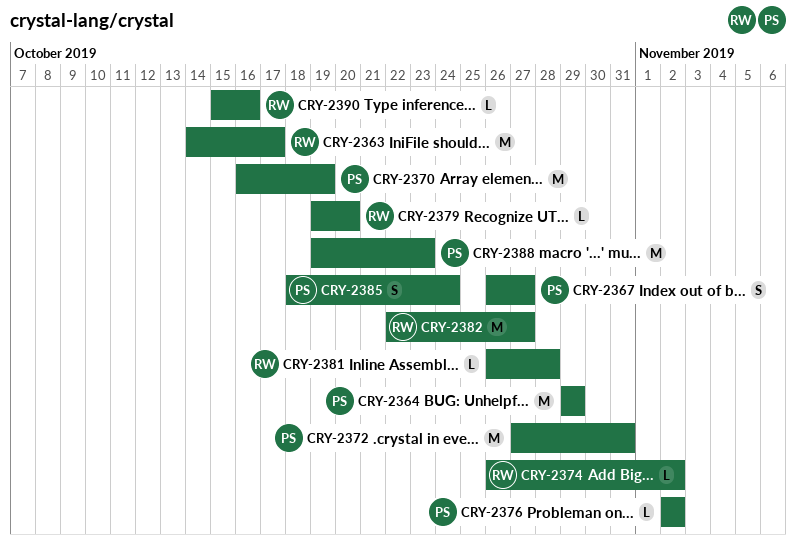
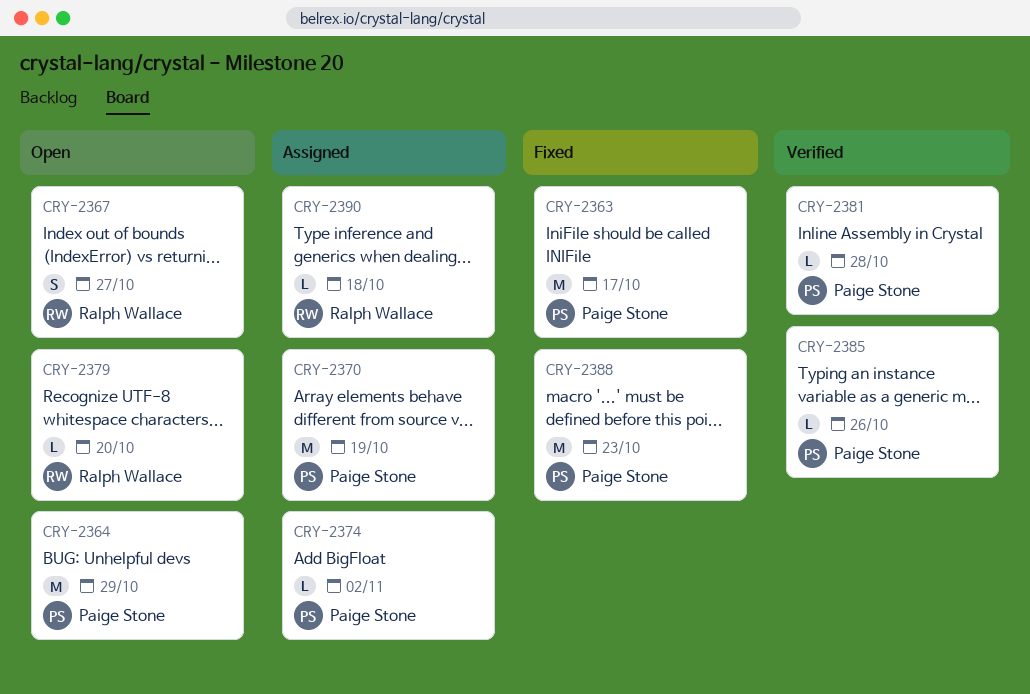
CRY-2363, owner: Ralph Wallace -> Paige Stone
CRY-2367, owner: Paige Stone -> Ralph Wallace
CRY-2372: present -> none
CRY-2374, owner: Ralph Wallace -> Paige Stone
CRY-2376: present -> none
CRY-2381, owner: Ralph Wallace -> Paige Stone
CRY-2382: present -> none
CRY-2385, estimate: S -> L
CRY-2385, due: Oct 24 -> Oct 26
CRY-2390, due: Oct 16 -> Oct 18

